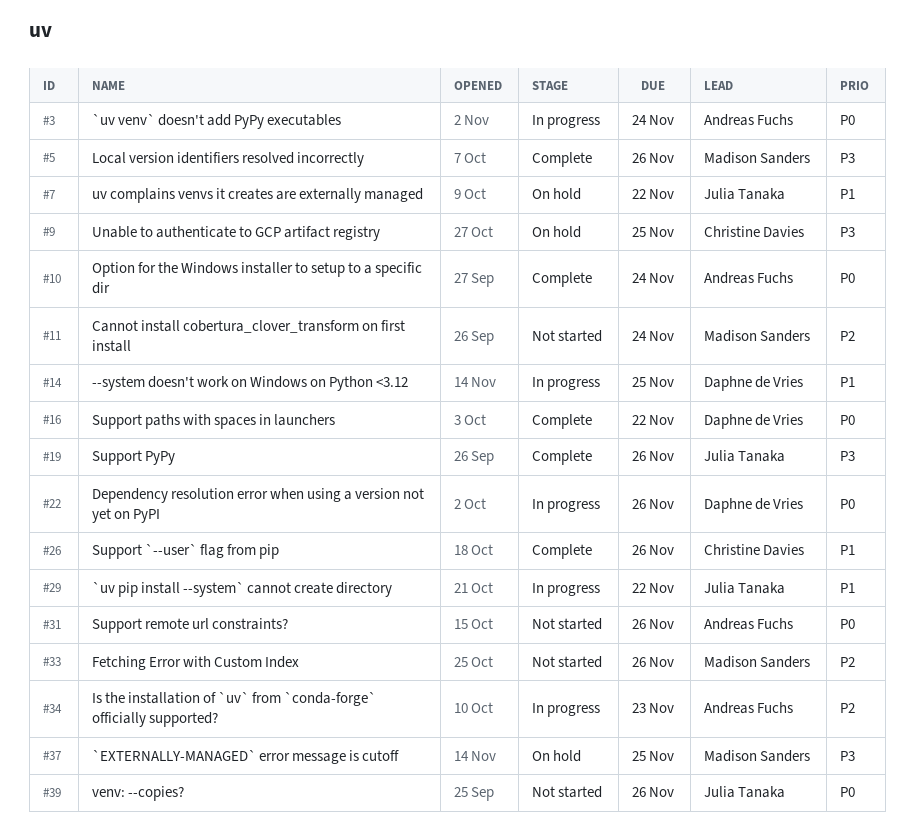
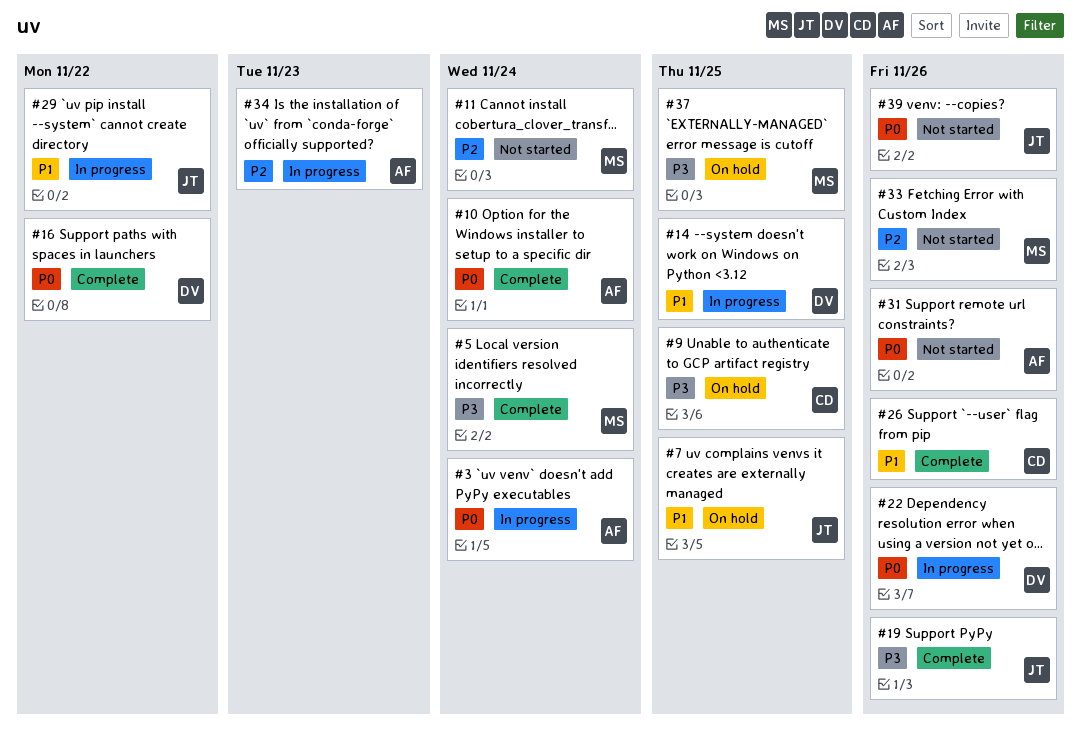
#5, due: Nov 26 -> Nov 24
#7, due: Nov 22 -> Nov 25

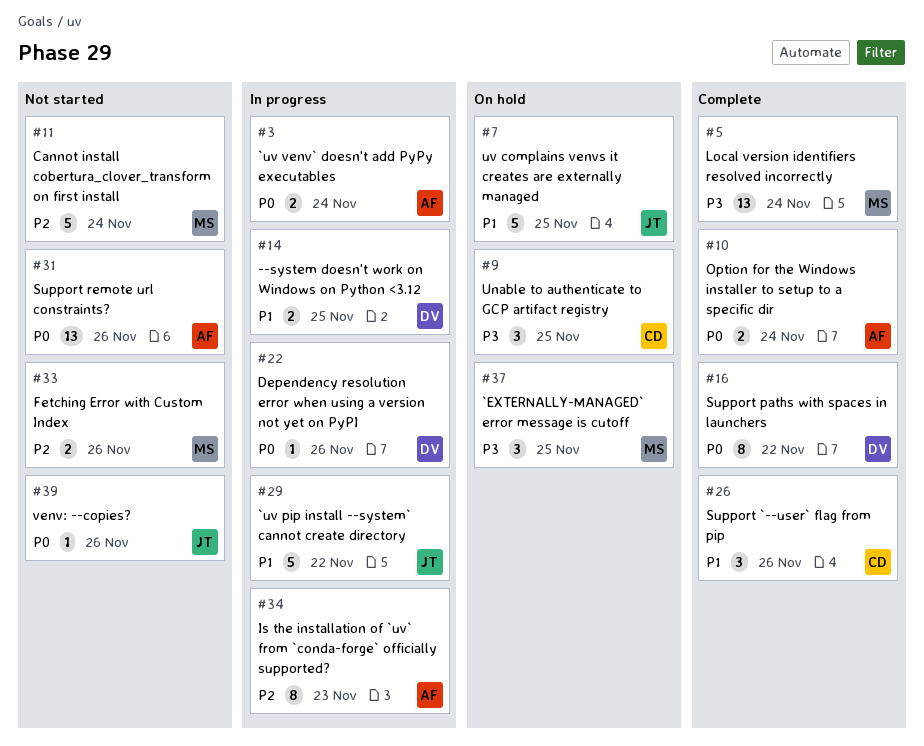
#19: present -> none

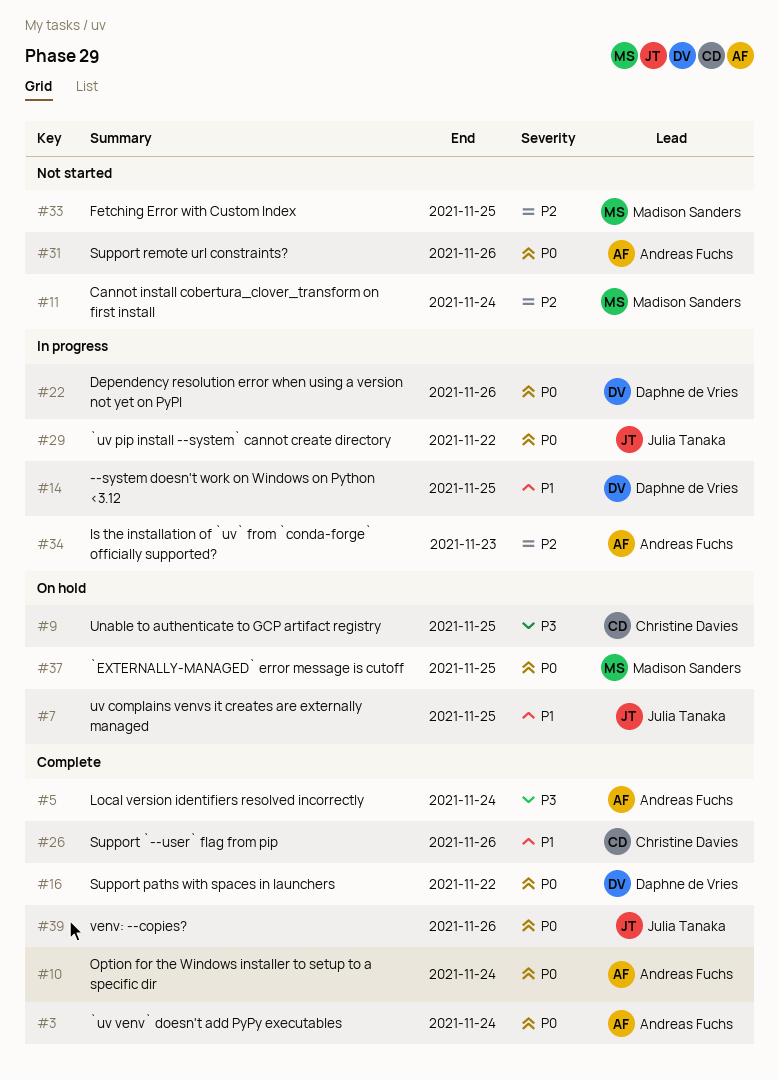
#3, status: In progress -> Complete
#5, owner: Madison Sanders -> Andreas Fuchs
#29, priority: P1 -> P0
#33, due: Nov 26 -> Nov 25
#37, priority: P3 -> P0
#39, status: Not started -> Complete

